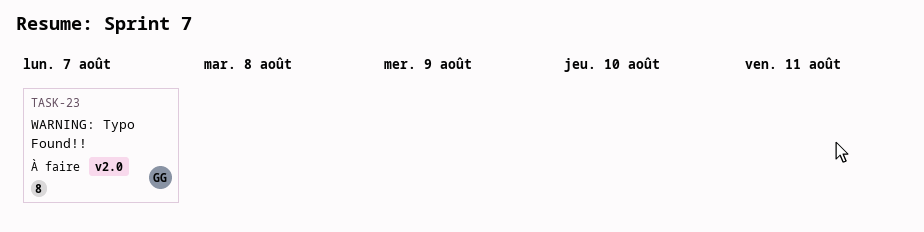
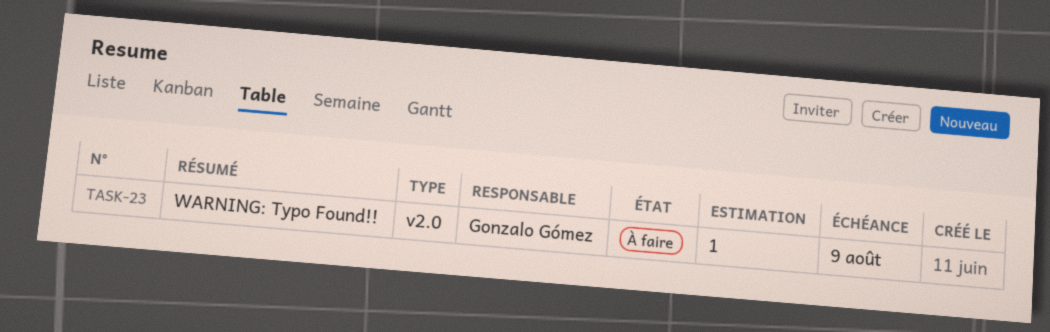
TASK-23, estimate: 8 -> 1
TASK-23, due: Aug 7 -> Aug 9

